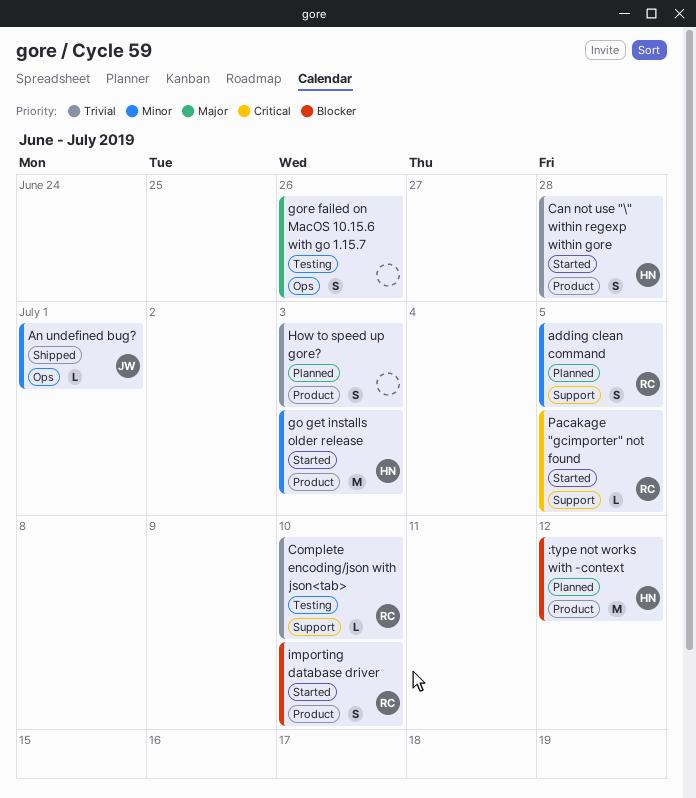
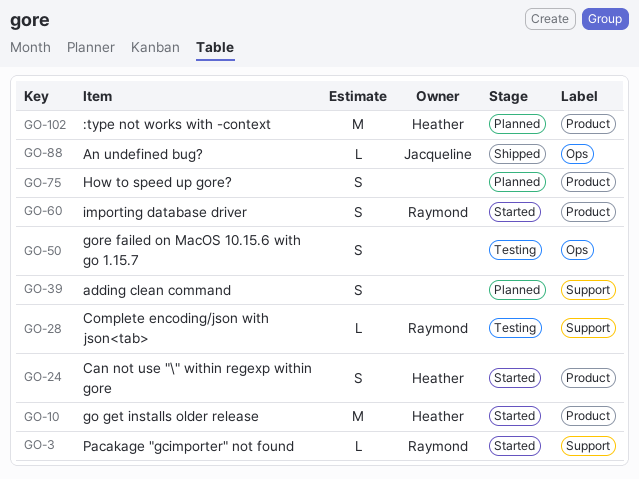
adding clean command, owner: Raymond -> none

